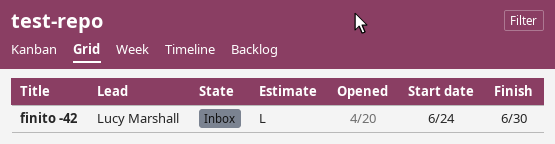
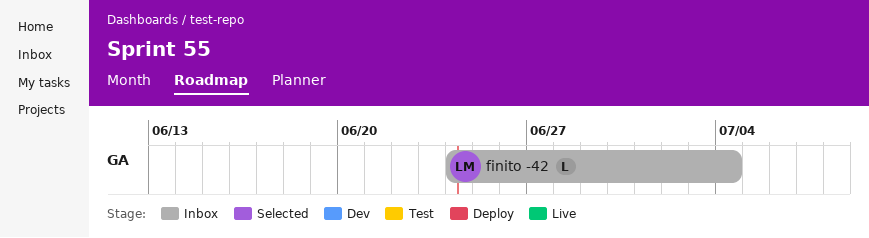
finito -42, due: Jun 30 -> Jul 4

